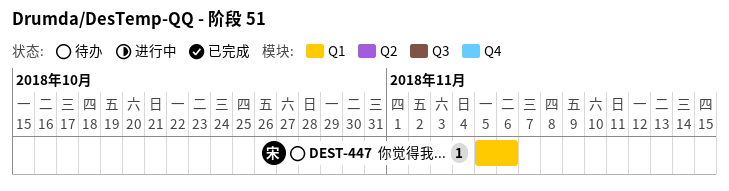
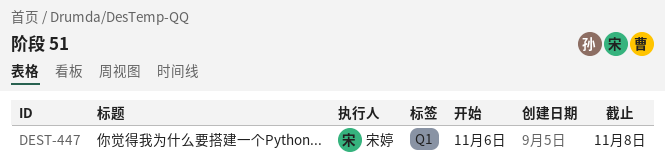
DEST-447, start: Nov 5 -> Nov 6
DEST-447, due: Nov 6 -> Nov 8

